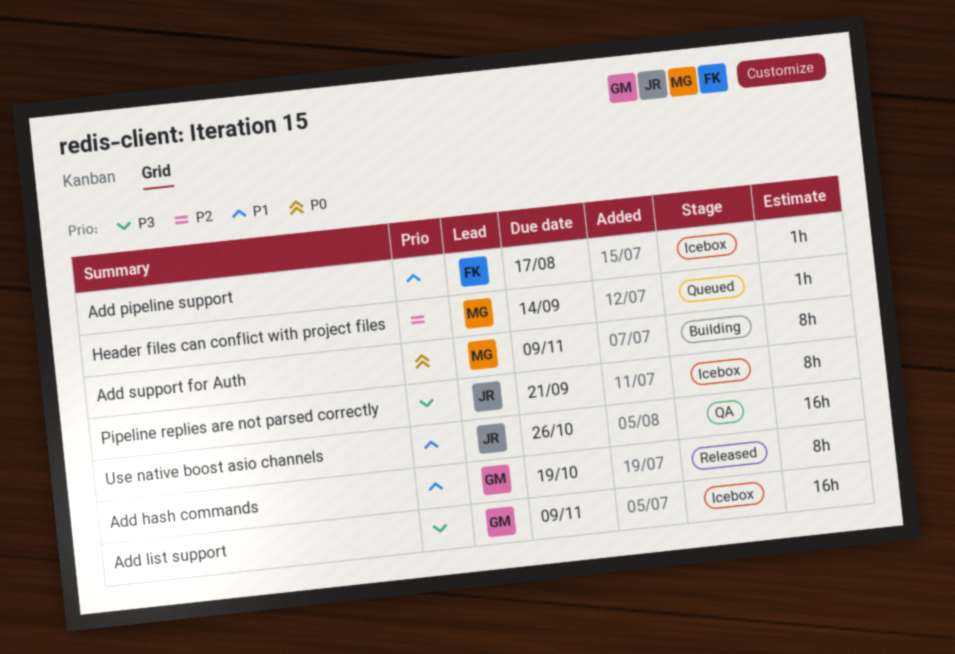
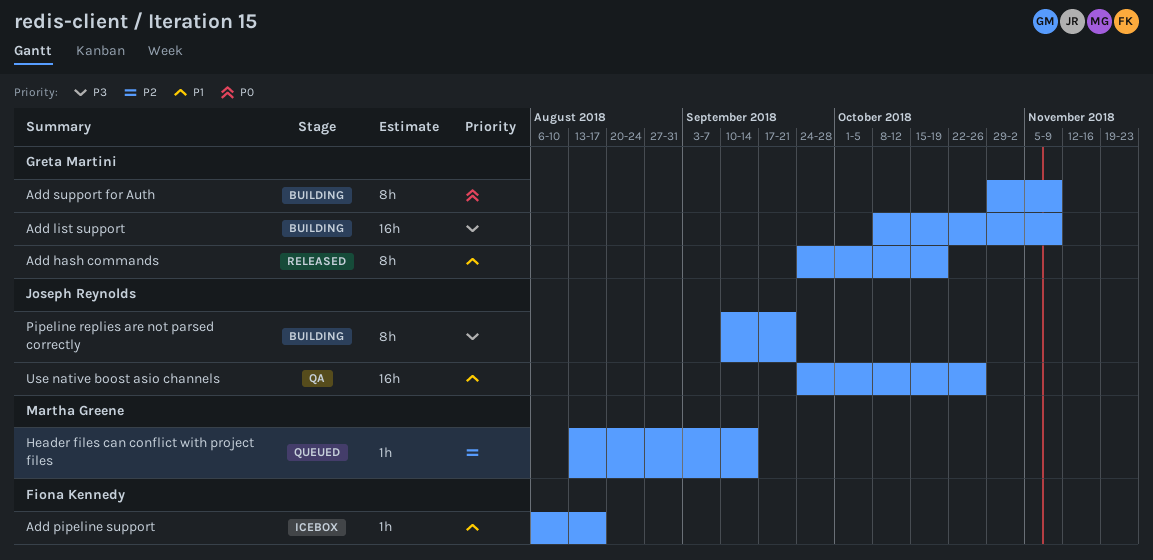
Add list support, status: Icebox -> Building
Add support for Auth, owner: Martha Greene -> Greta Martini
Pipeline replies are not parsed correctly, status: Icebox -> Building

